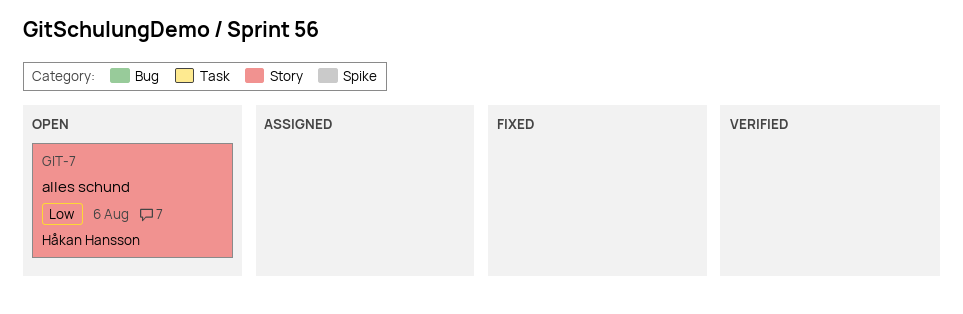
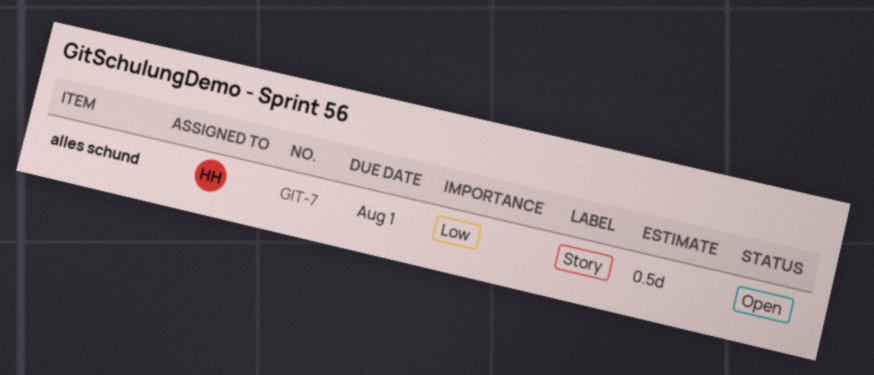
GIT-7, due: Aug 6 -> Aug 1

